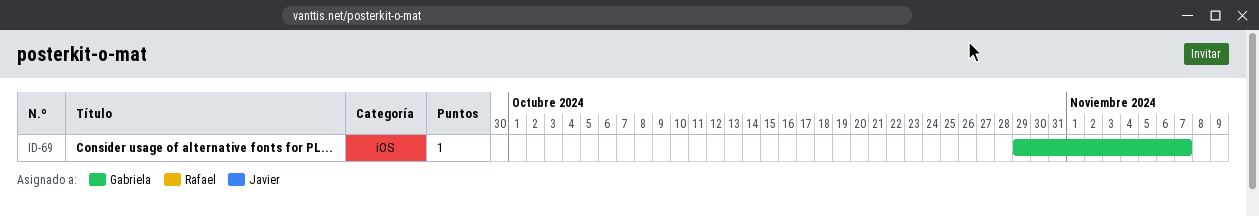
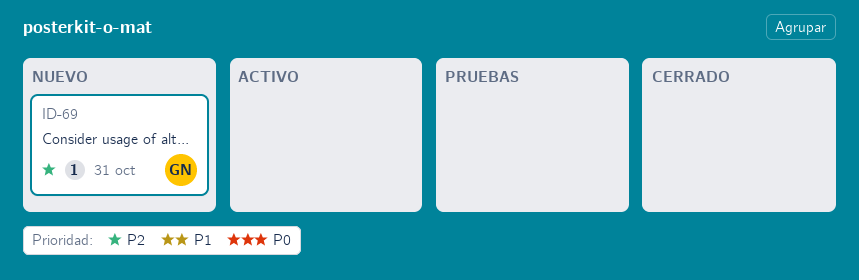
ID-69, due: Nov 7 -> Oct 31

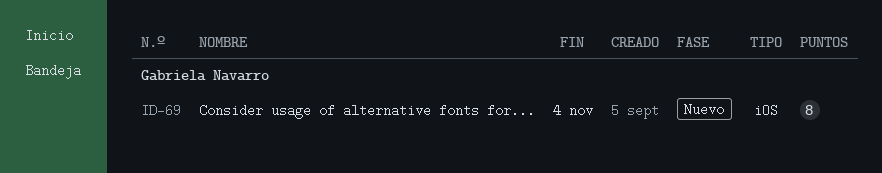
ID-69, estimate: 1 -> 8
ID-69, due: Oct 31 -> Nov 4

